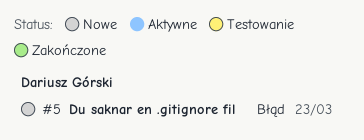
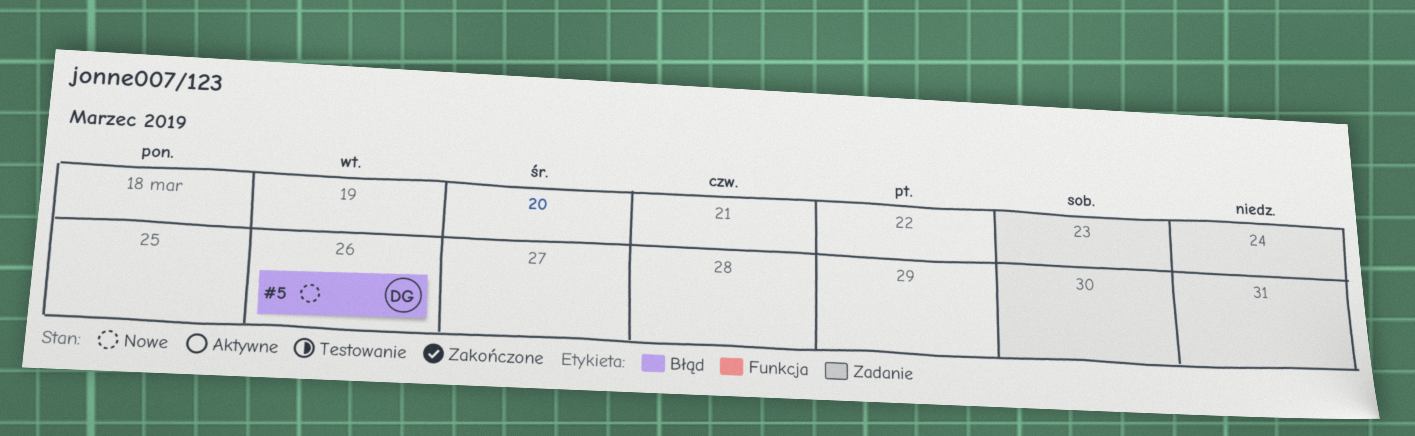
#5, due: Mar 23 -> Mar 26

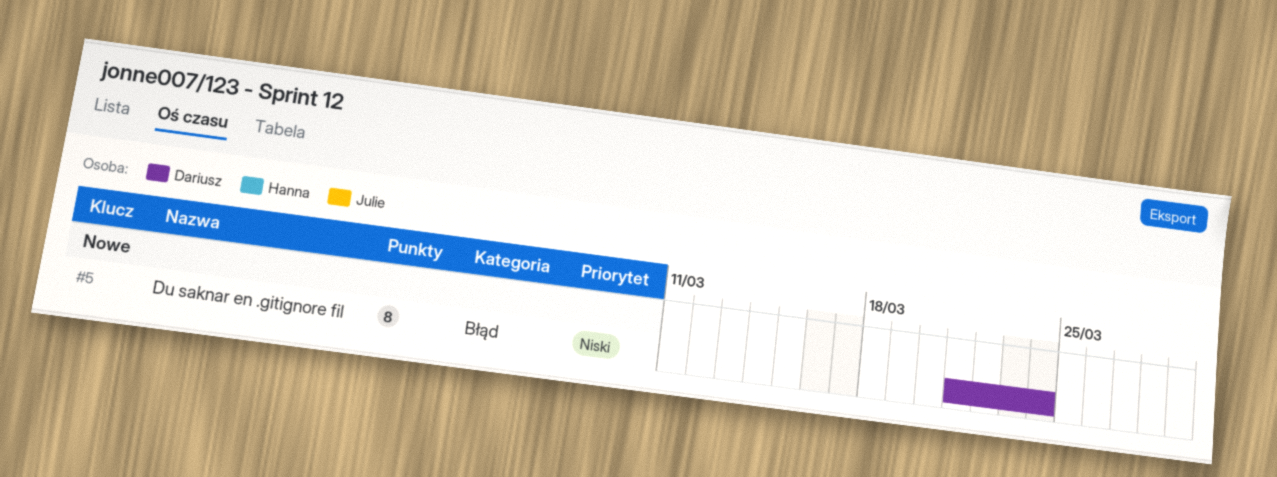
#5, due: Mar 26 -> Mar 24

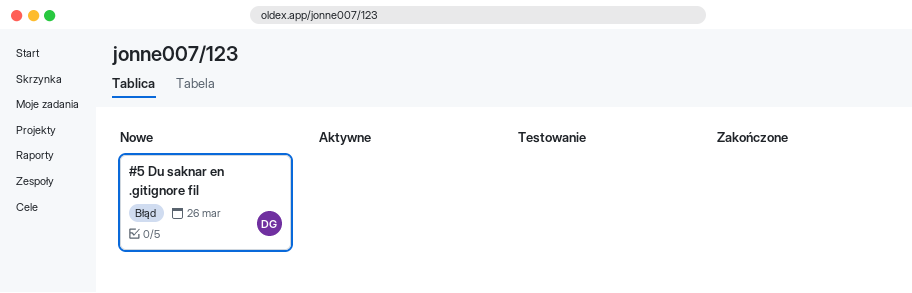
#5, due: Mar 24 -> Mar 26

